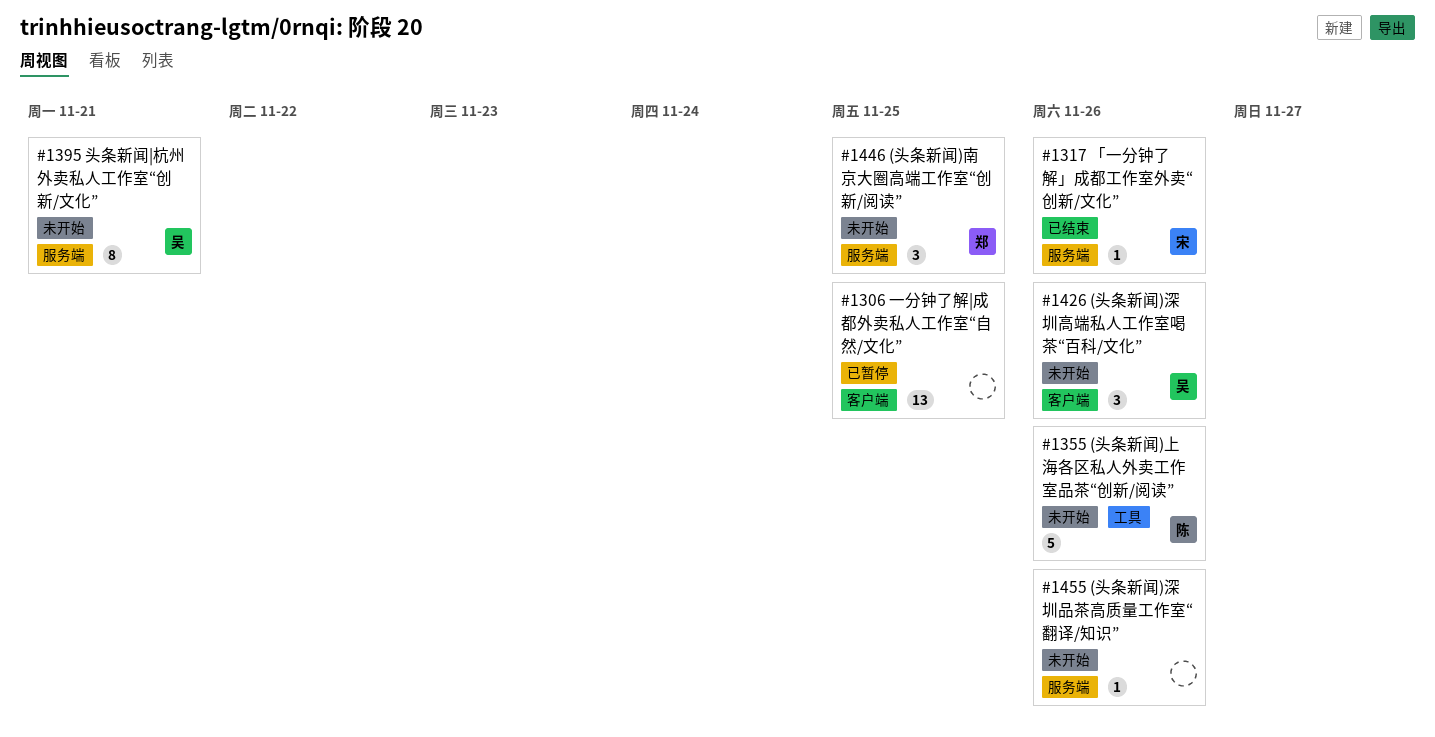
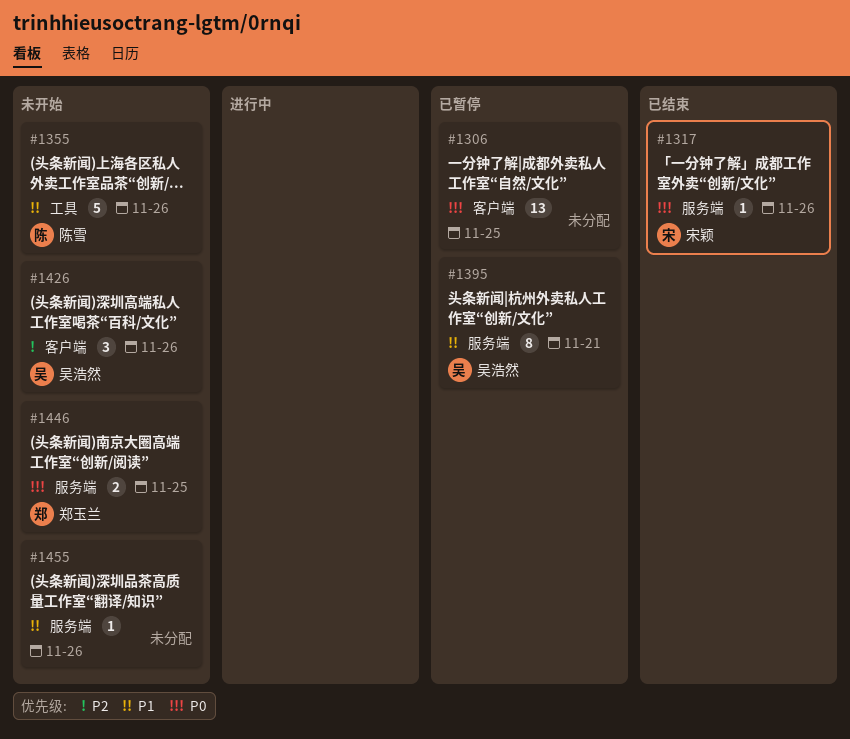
#1395, status: 未开始 -> 已暂停
#1446, estimate: 3 -> 2

